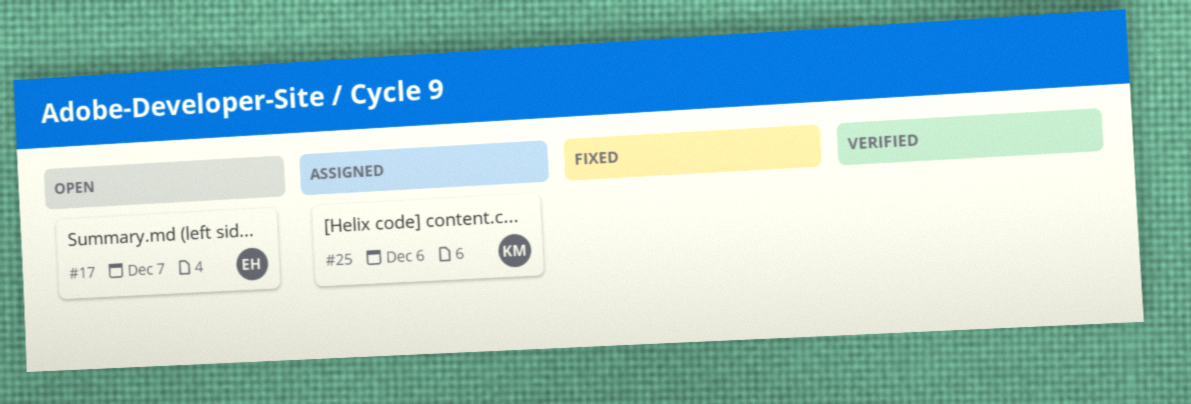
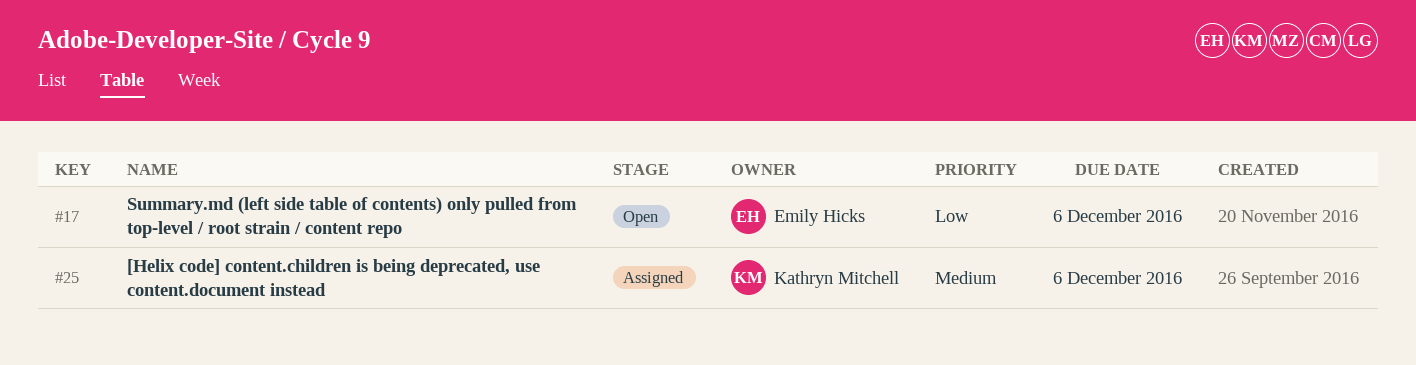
#17, due: Dec 7 -> Dec 6

